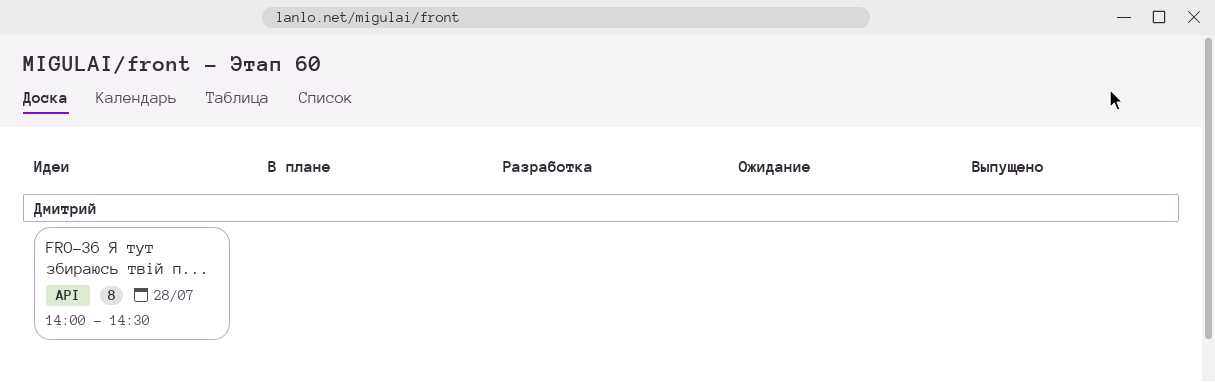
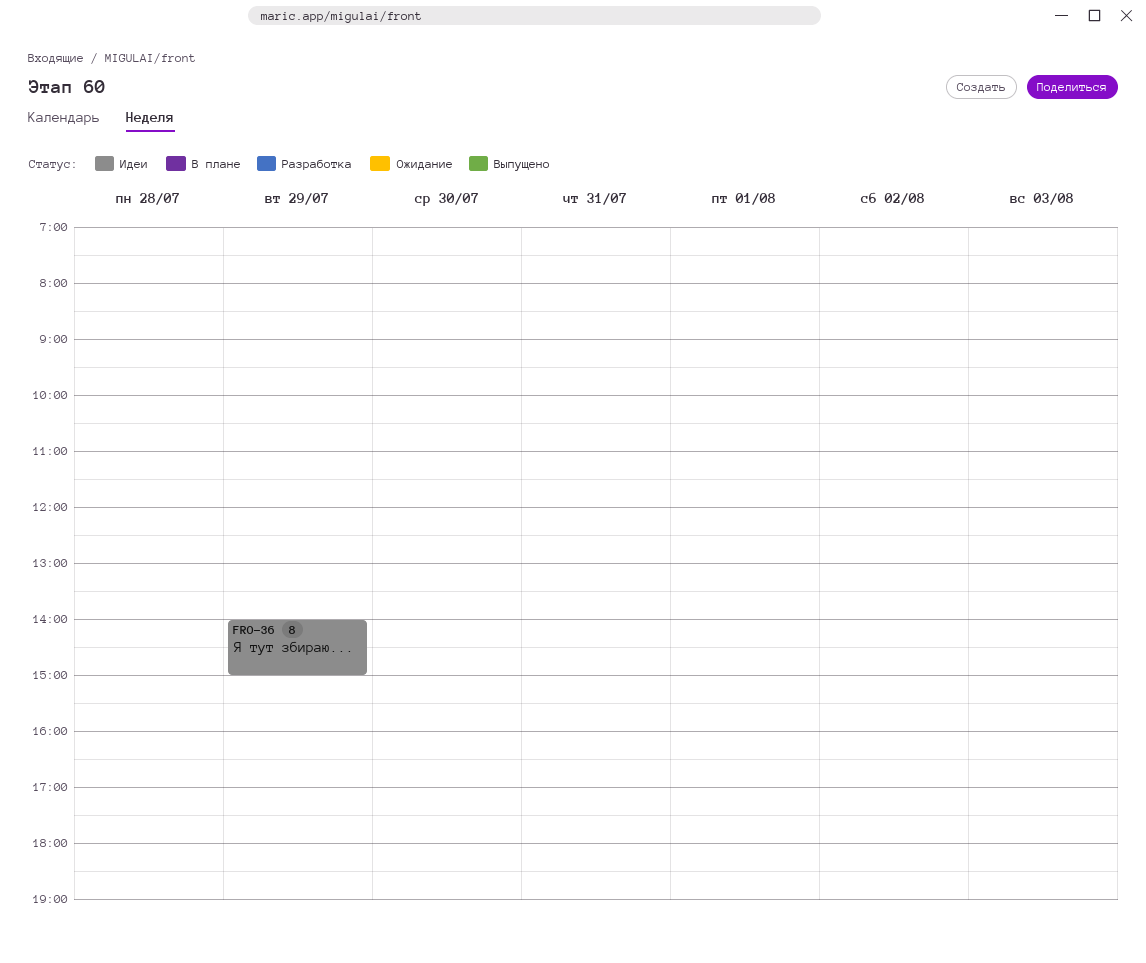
FRO-36, day: Jul 28 -> Jul 29
FRO-36, ends: 14:30 -> 15:00

